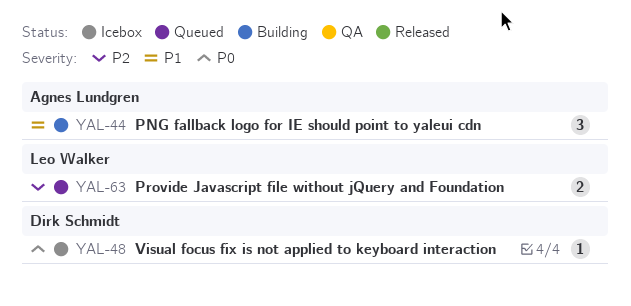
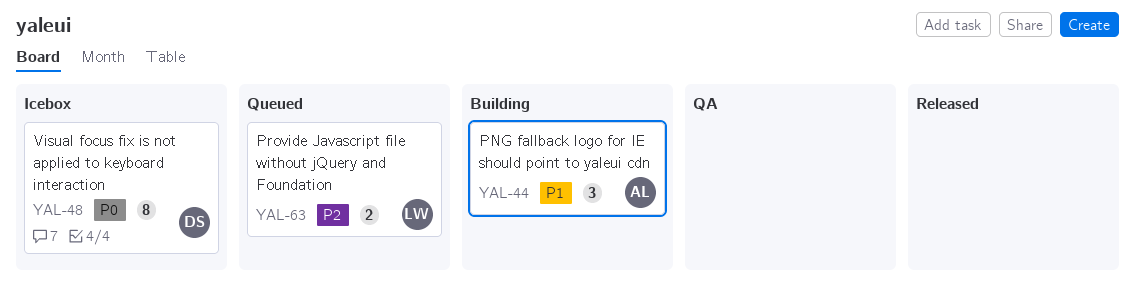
YAL-48, estimate: 1 -> 8

